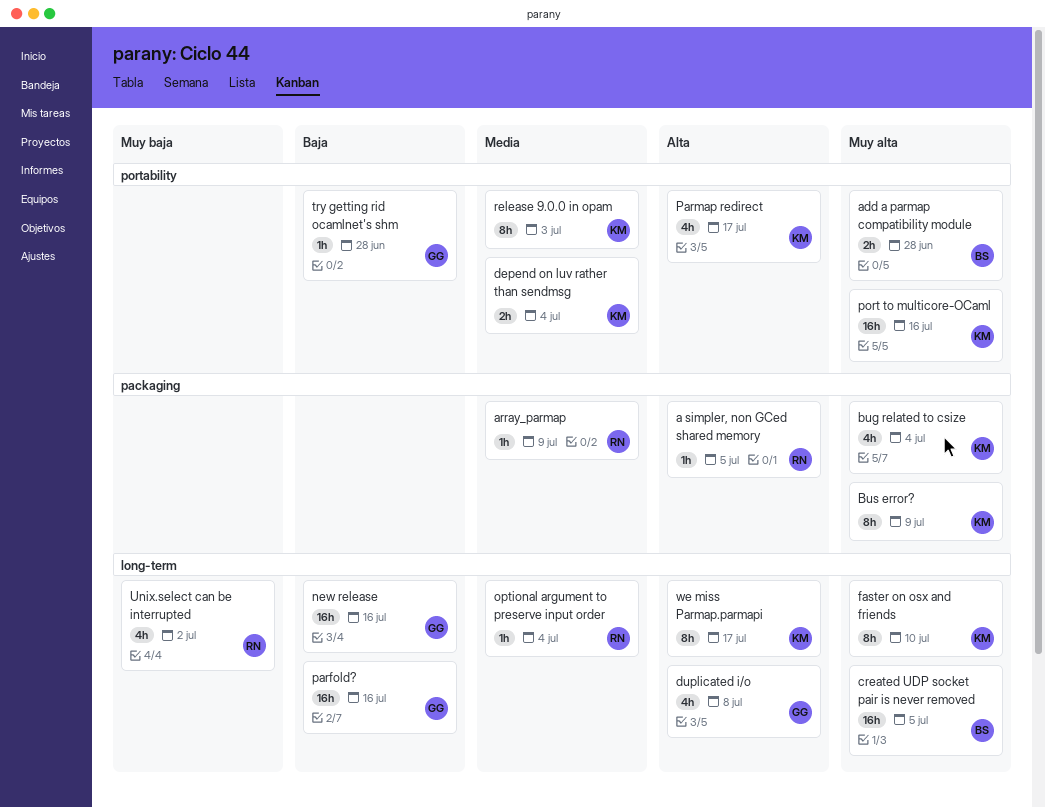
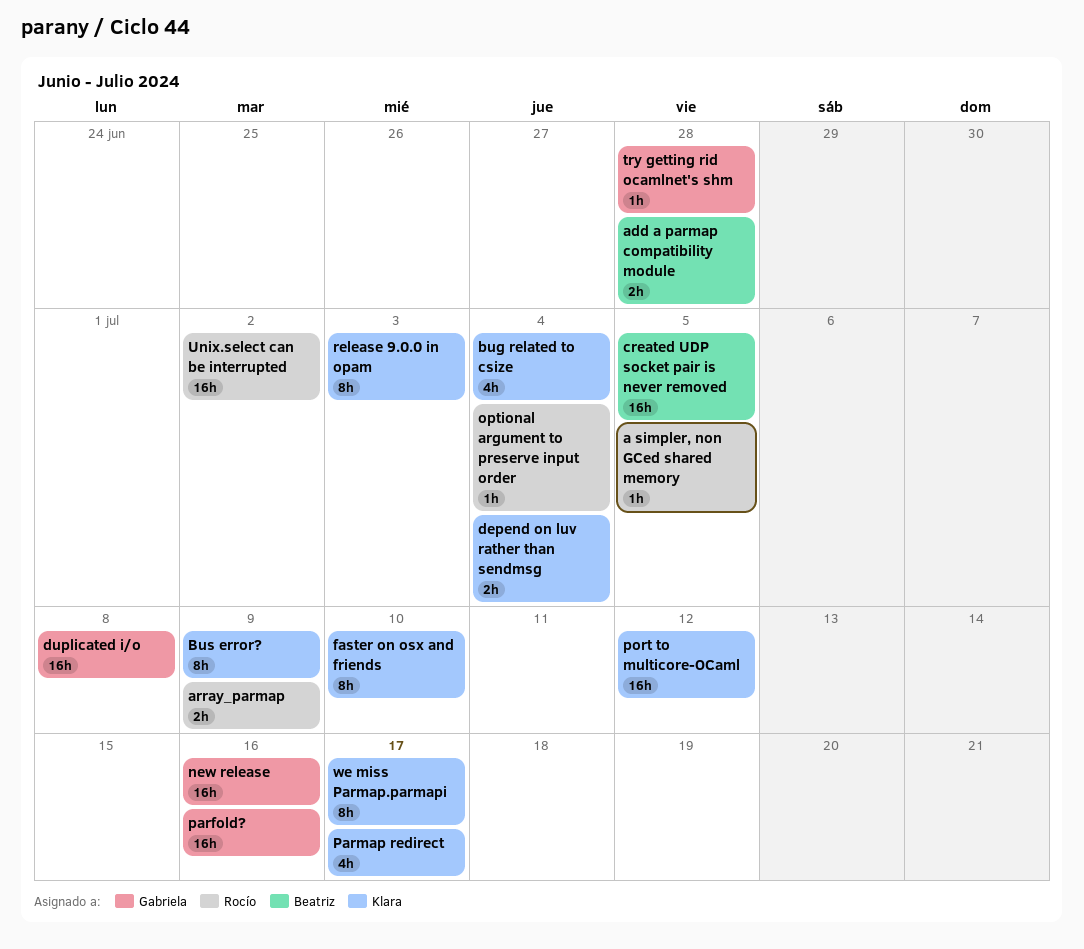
array_parmap, estimate: 1h -> 2h
duplicated i/o, estimate: 4h -> 16h
port to multicore-OCaml, due: Jul 16 -> Jul 12
Unix.select can be interrupted, estimate: 4h -> 16h

